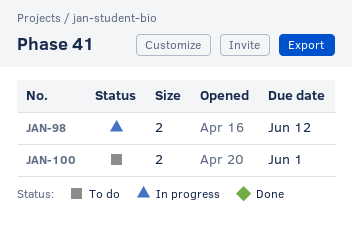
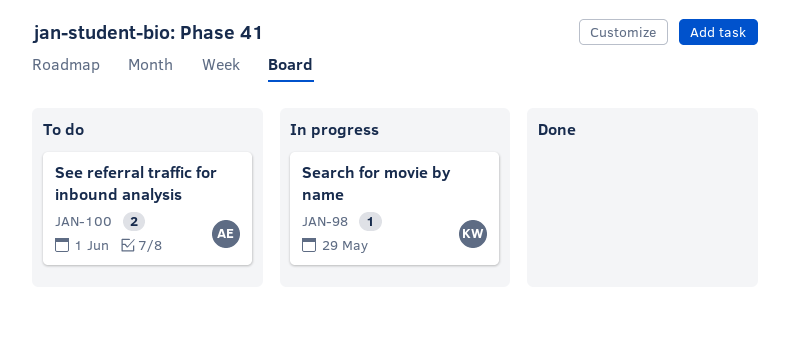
JAN-98, estimate: 2 -> 1
JAN-98, due: Jun 12 -> May 29

